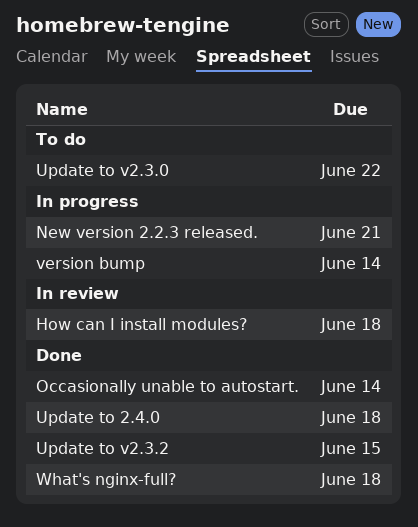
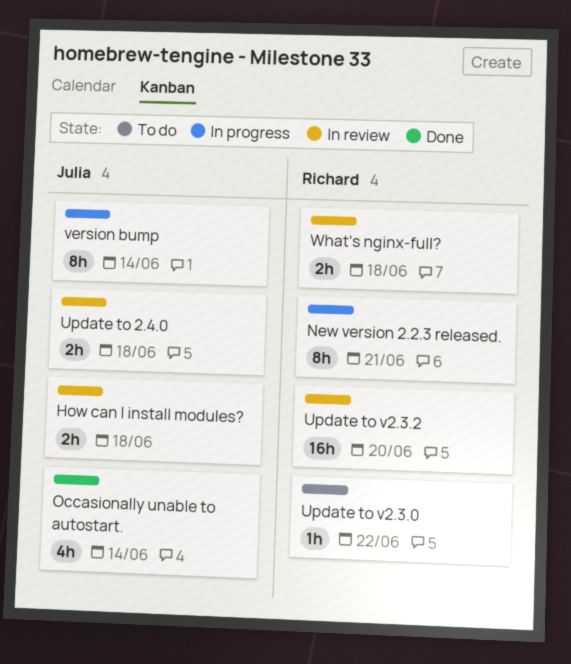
Update to 2.4.0, status: Done -> In review
Update to v2.3.2, status: Done -> In review
Update to v2.3.2, due: Jun 15 -> Jun 20
What's nginx-full?, status: Done -> In review

